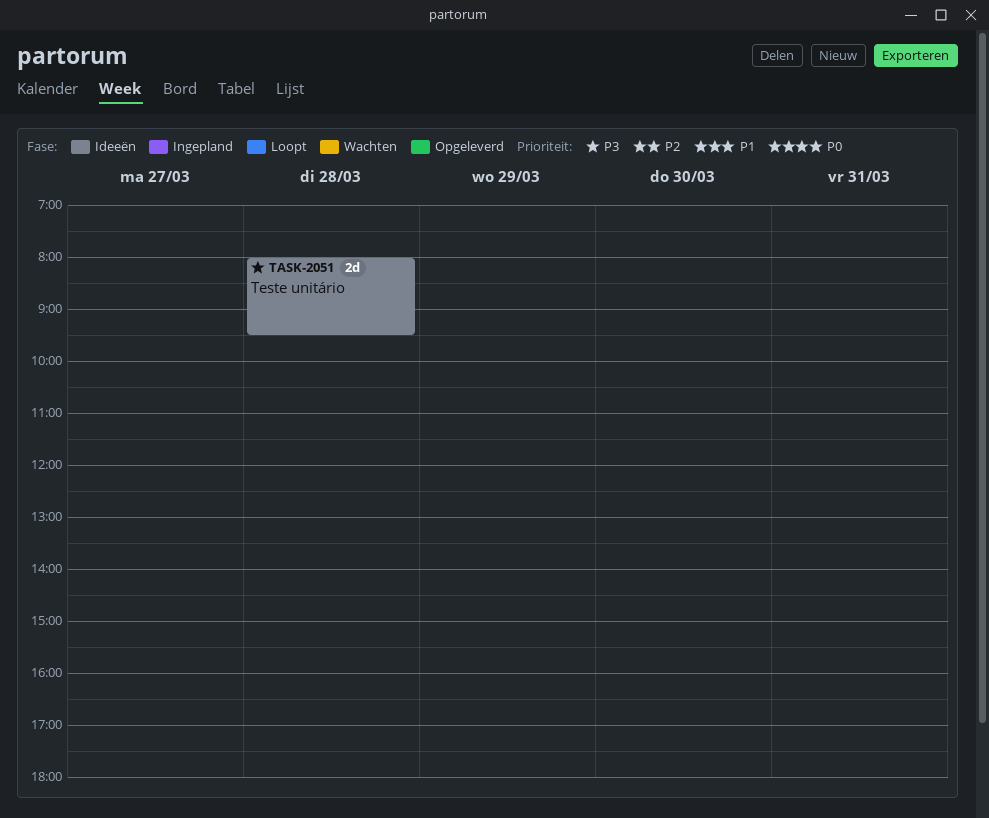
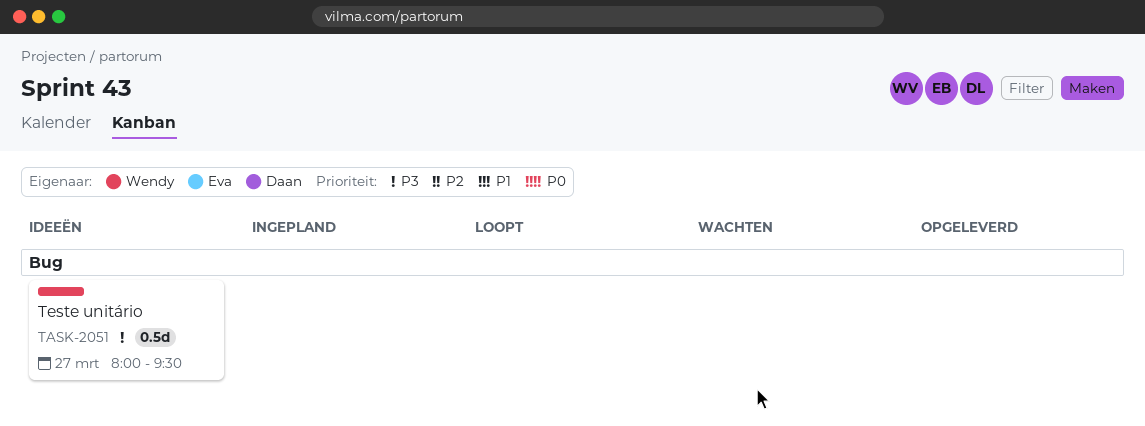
TASK-2051, estimate: 2d -> 0.5d
TASK-2051, day: Mar 28 -> Mar 27

